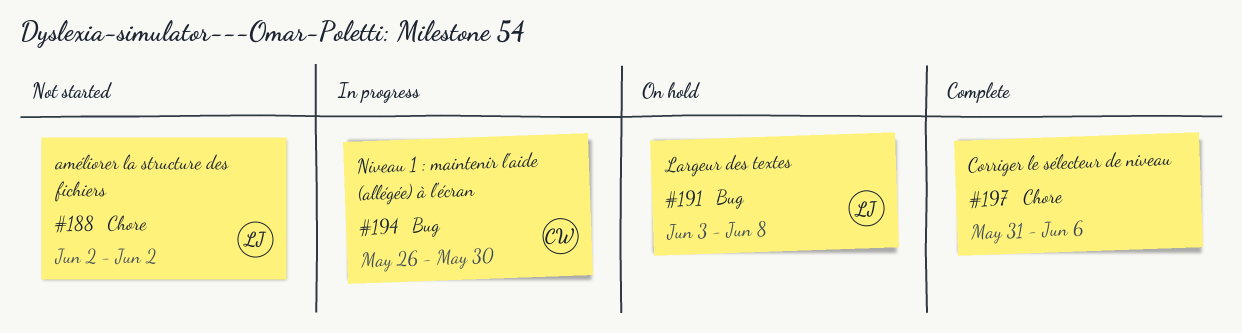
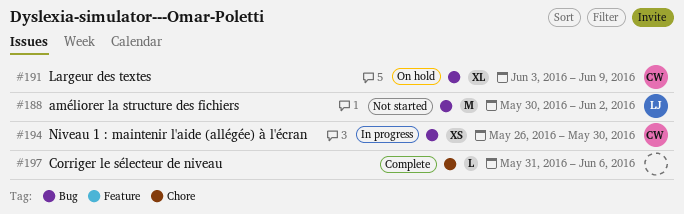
#188, label: Chore -> Bug
#188, start: Jun 2 -> May 30
#191, owner: LJ -> CW
#191, due: Jun 8 -> Jun 9

